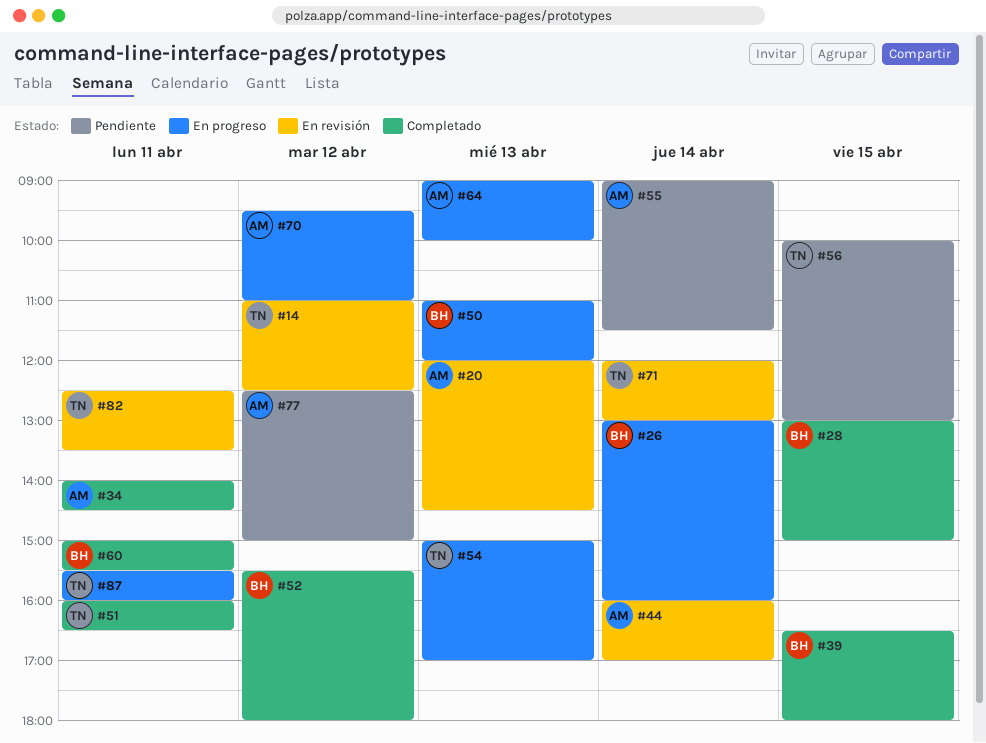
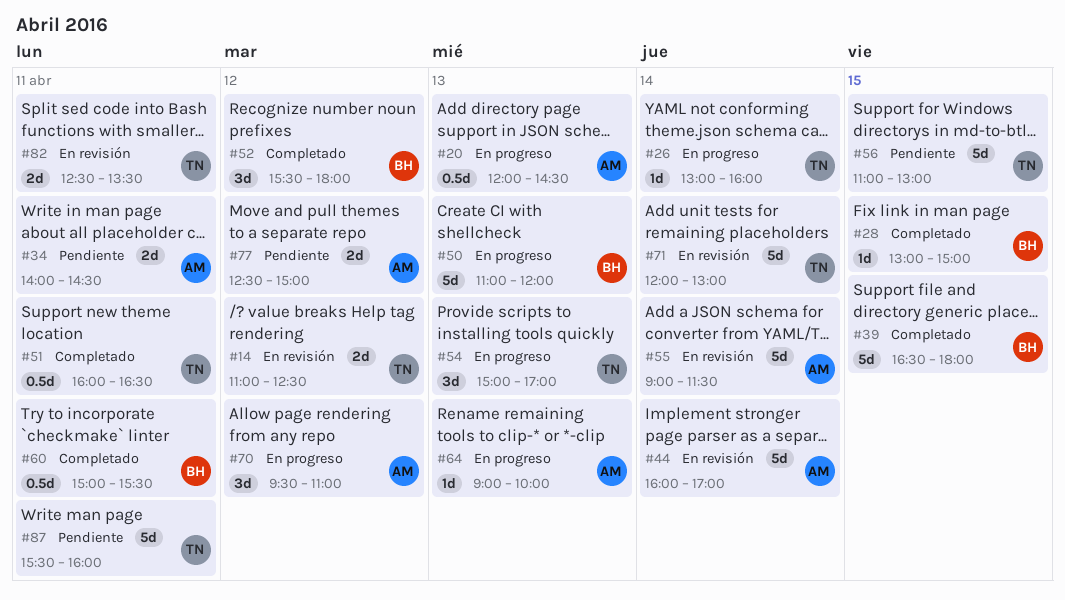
#20, status: En revisión -> En progreso
#26, owner: BH -> TN
#34, status: Completado -> Pendiente
#55, status: Pendiente -> En revisión
#56, begins: 10:00 -> 11:00
#87, status: En progreso -> Pendiente

